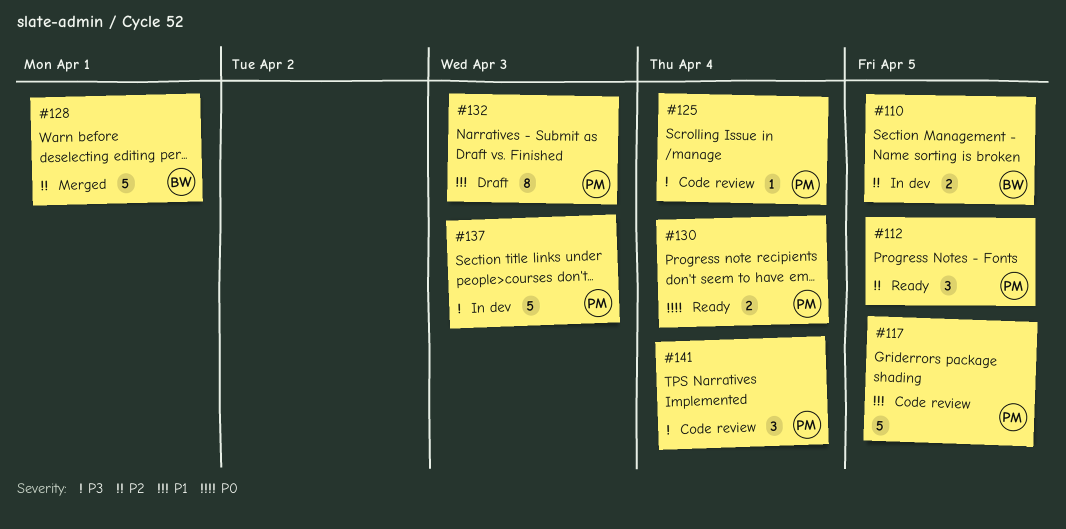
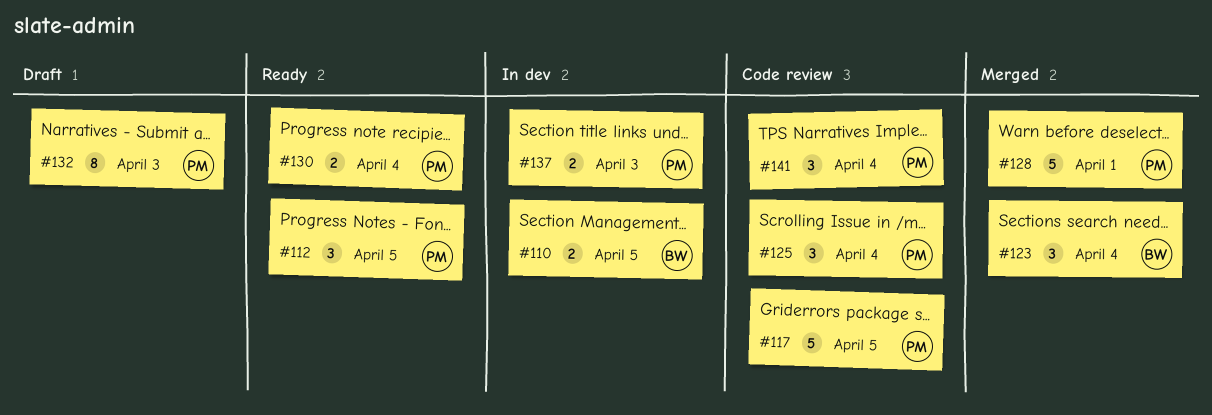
#123: none -> present
#125, estimate: 1 -> 3
#128, owner: BW -> PM
#137, estimate: 5 -> 2

